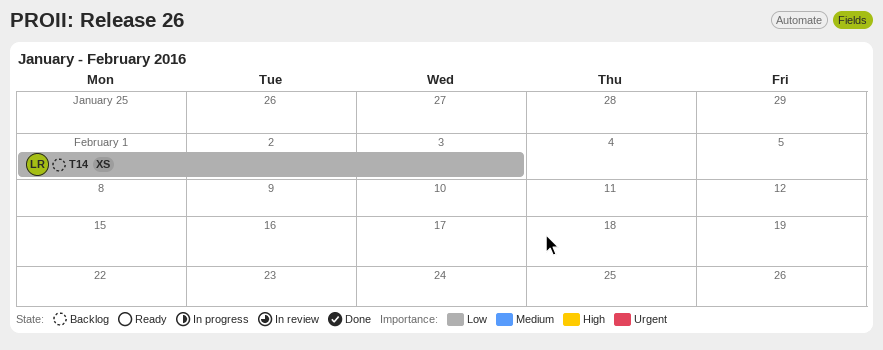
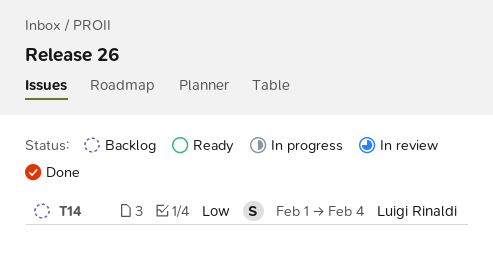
T14, estimate: XS -> S
T14, due: Feb 3 -> Feb 4

